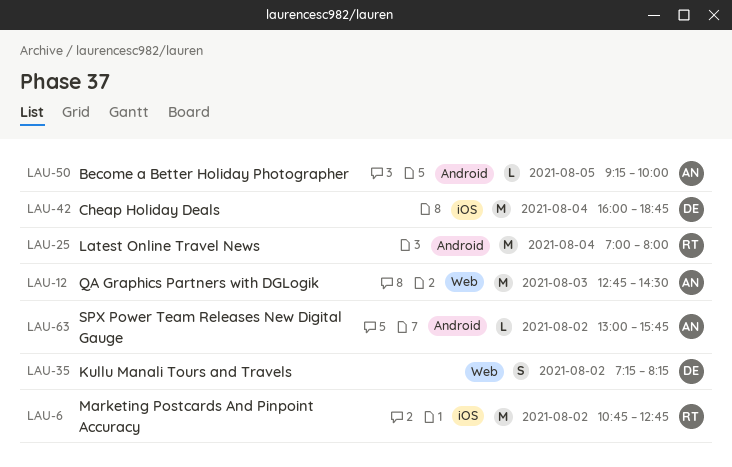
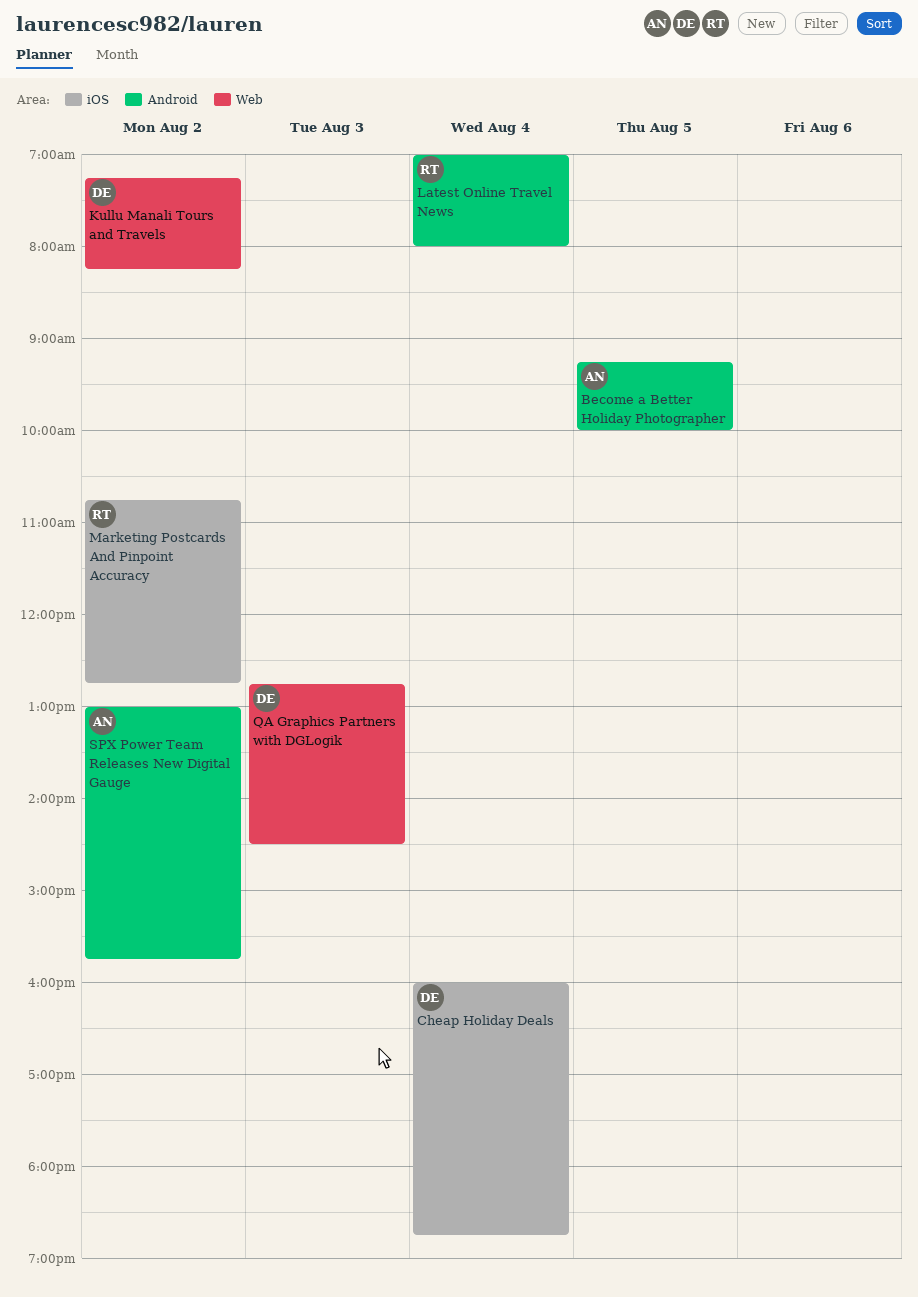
QA Graphics Partners with DGLogik, owner: AN -> DE

